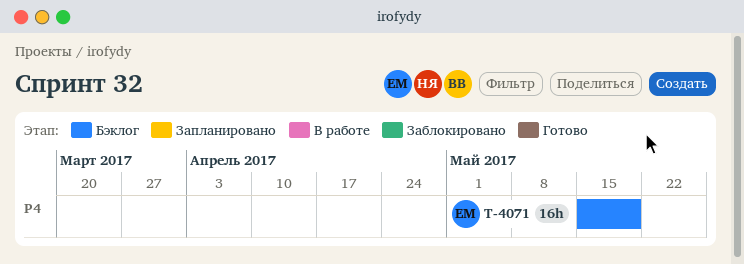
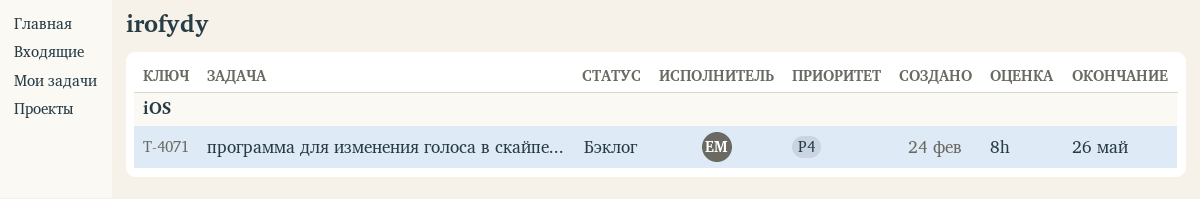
T-4071, estimate: 16h -> 8h
T-4071, due: May 19 -> May 26

